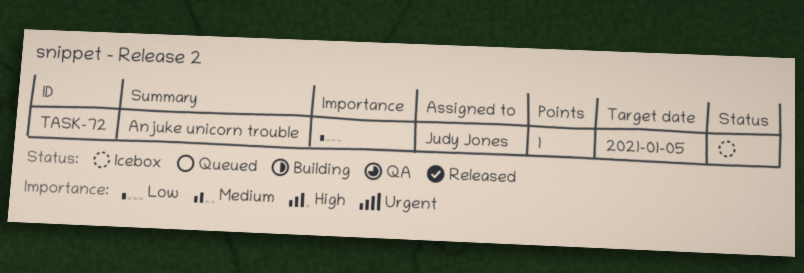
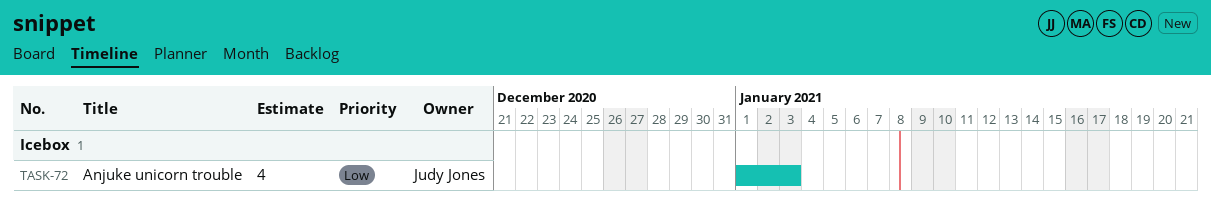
TASK-72, estimate: 1 -> 4
TASK-72, due: Jan 5 -> Jan 3

